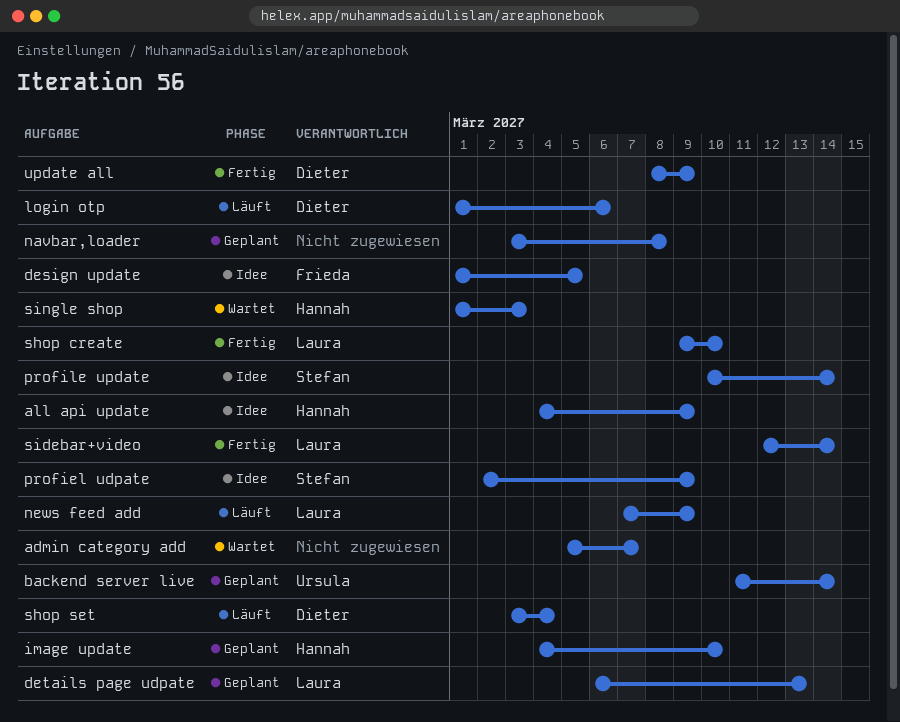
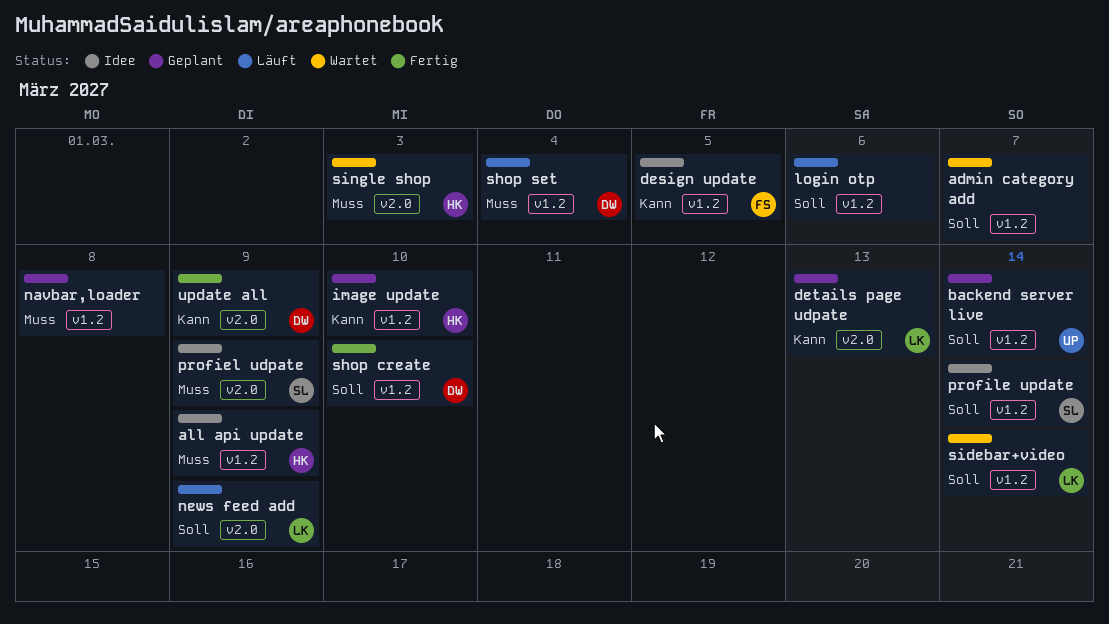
login otp, owner: Dieter -> none
shop create, owner: Laura -> Dieter
sidebar+video, status: Fertig -> Wartet

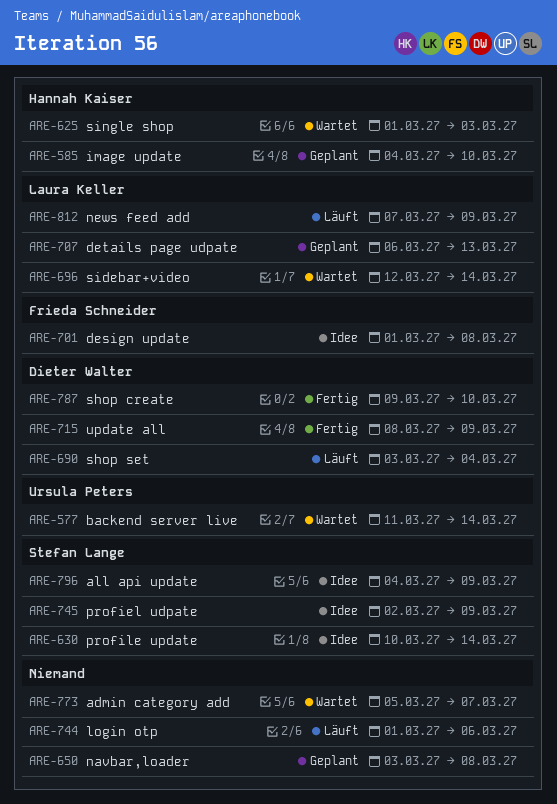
all api update, owner: Hannah Kaiser -> Stefan Lange
backend server live, status: Geplant -> Wartet
design update, due: Mar 5 -> Mar 8

